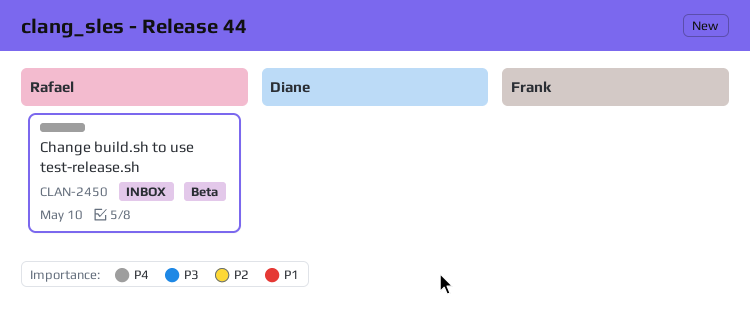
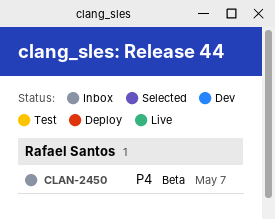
CLAN-2450, due: May 10 -> May 7

